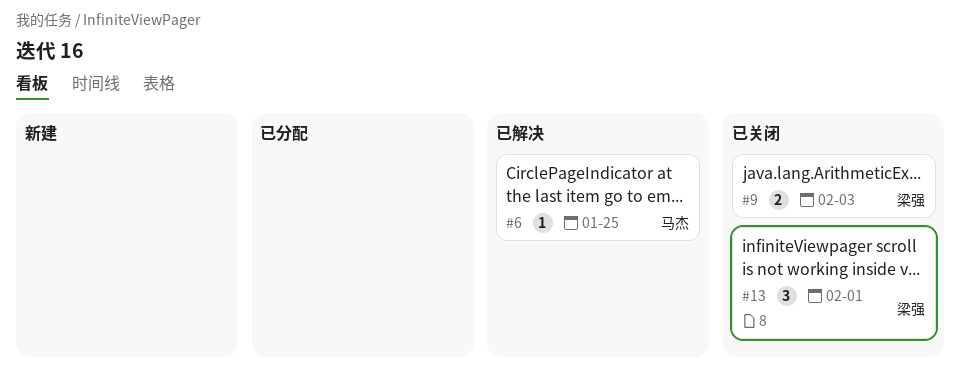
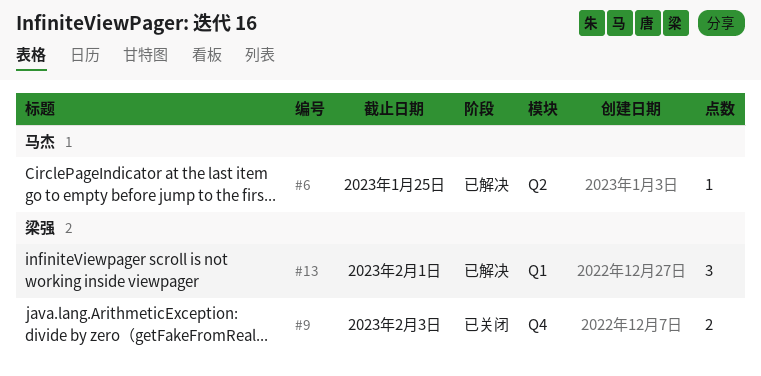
#13, status: 已关闭 -> 已解决

